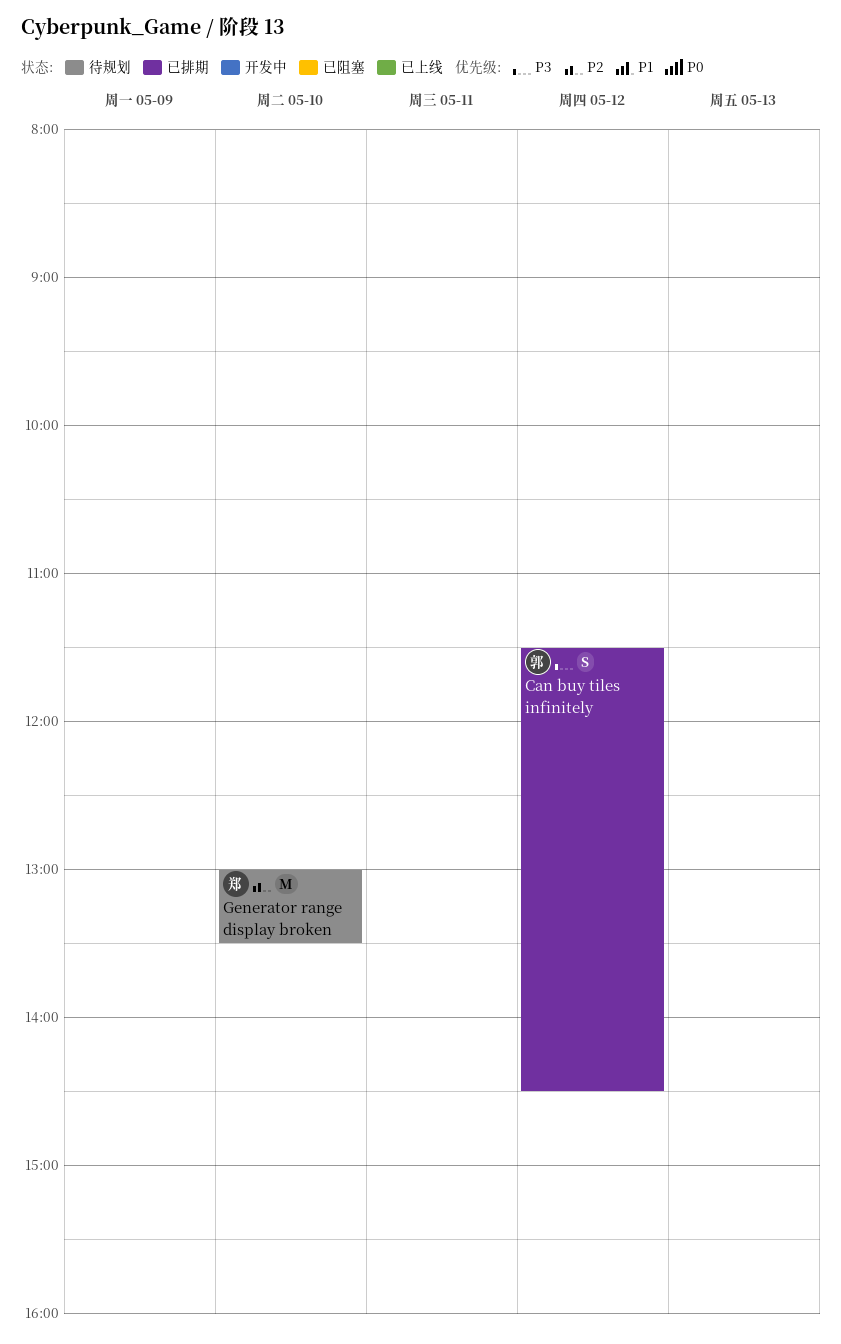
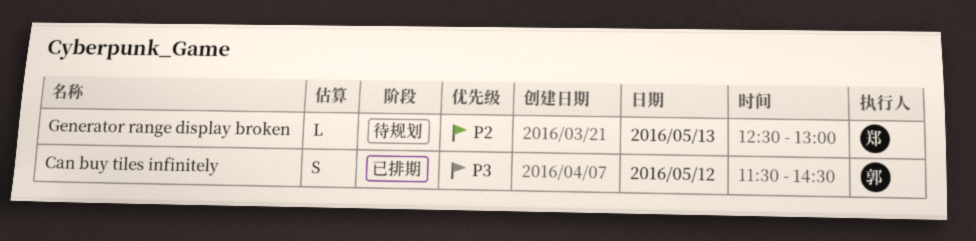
Generator range display broken, estimate: M -> L
Generator range display broken, day: May 10 -> May 13
Generator range display broken, begins: 13:00 -> 12:30
Generator range display broken, ends: 13:30 -> 13:00

